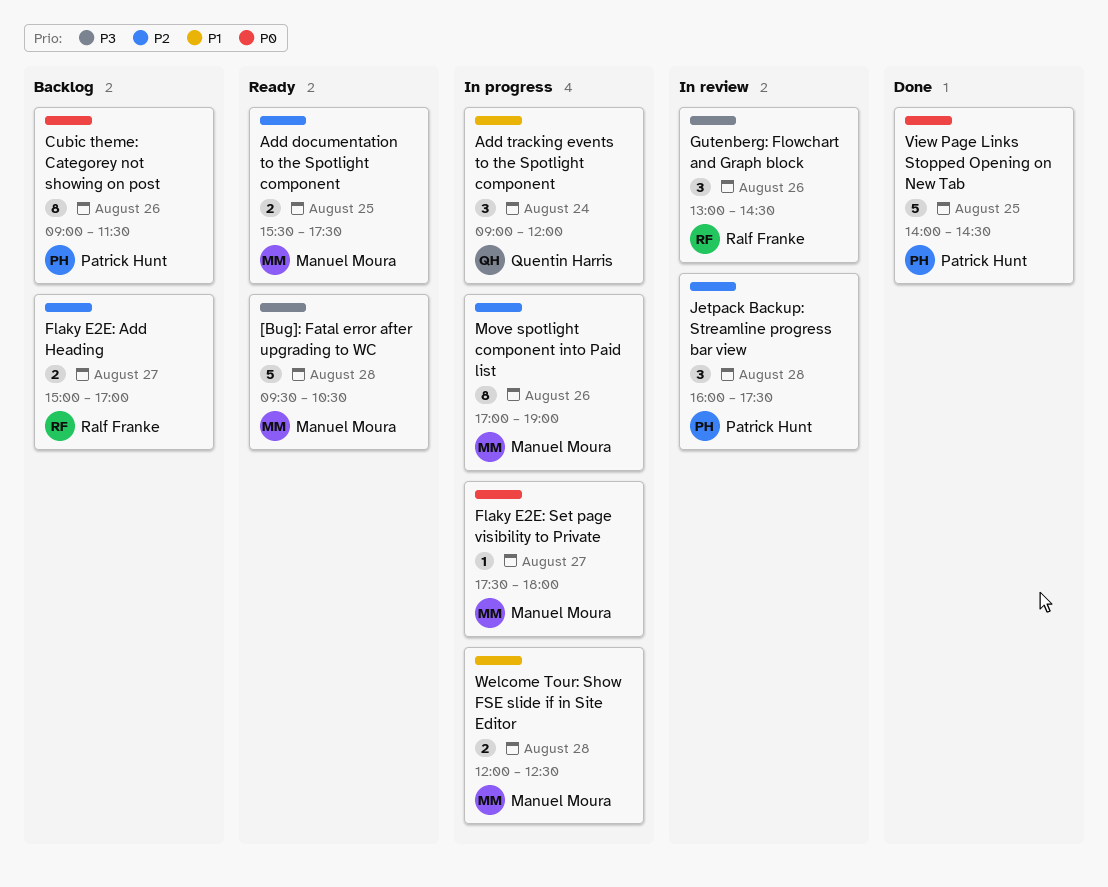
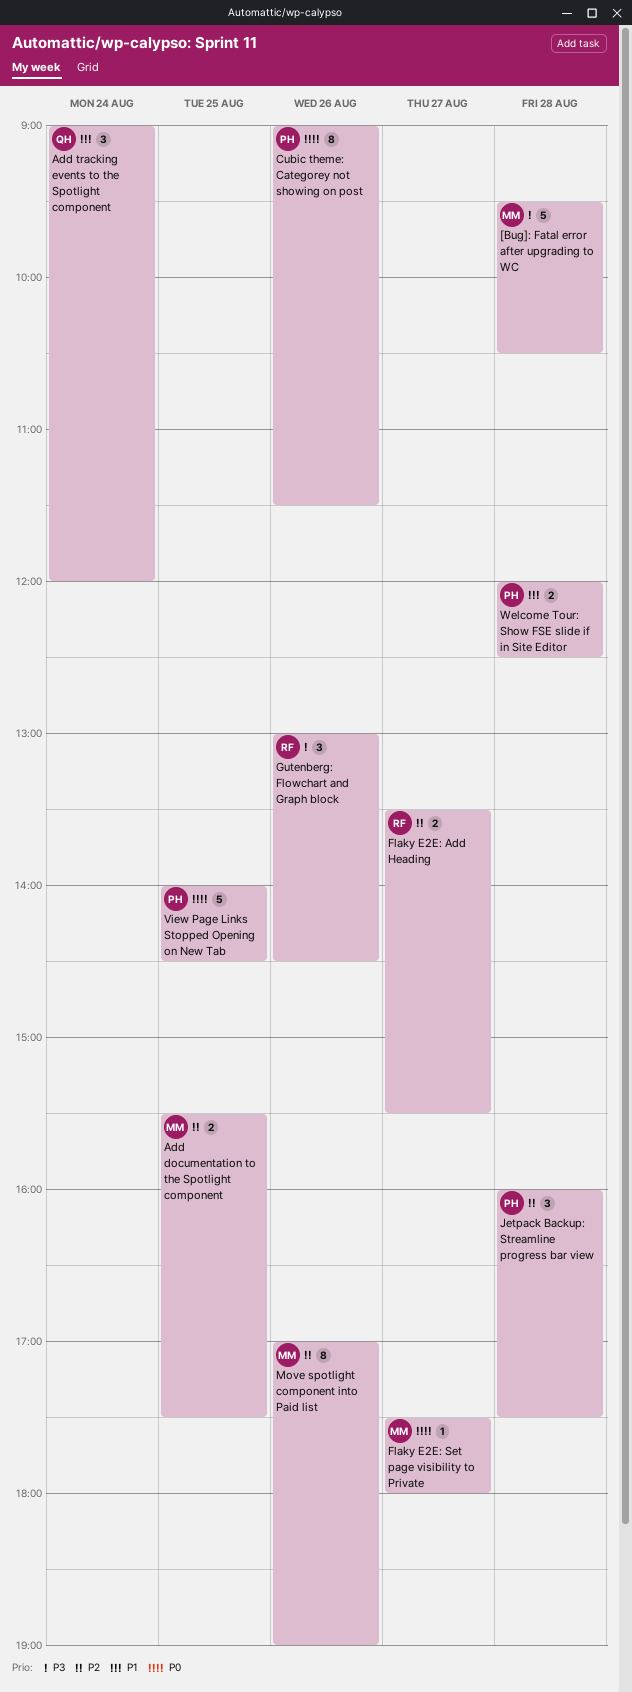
Flaky E2E: Add Heading, begins: 15:00 -> 13:30
Flaky E2E: Add Heading, ends: 17:00 -> 15:30
Welcome Tour: Show FSE slide if in Site Editor, owner: Manuel Moura -> Patrick Hunt

